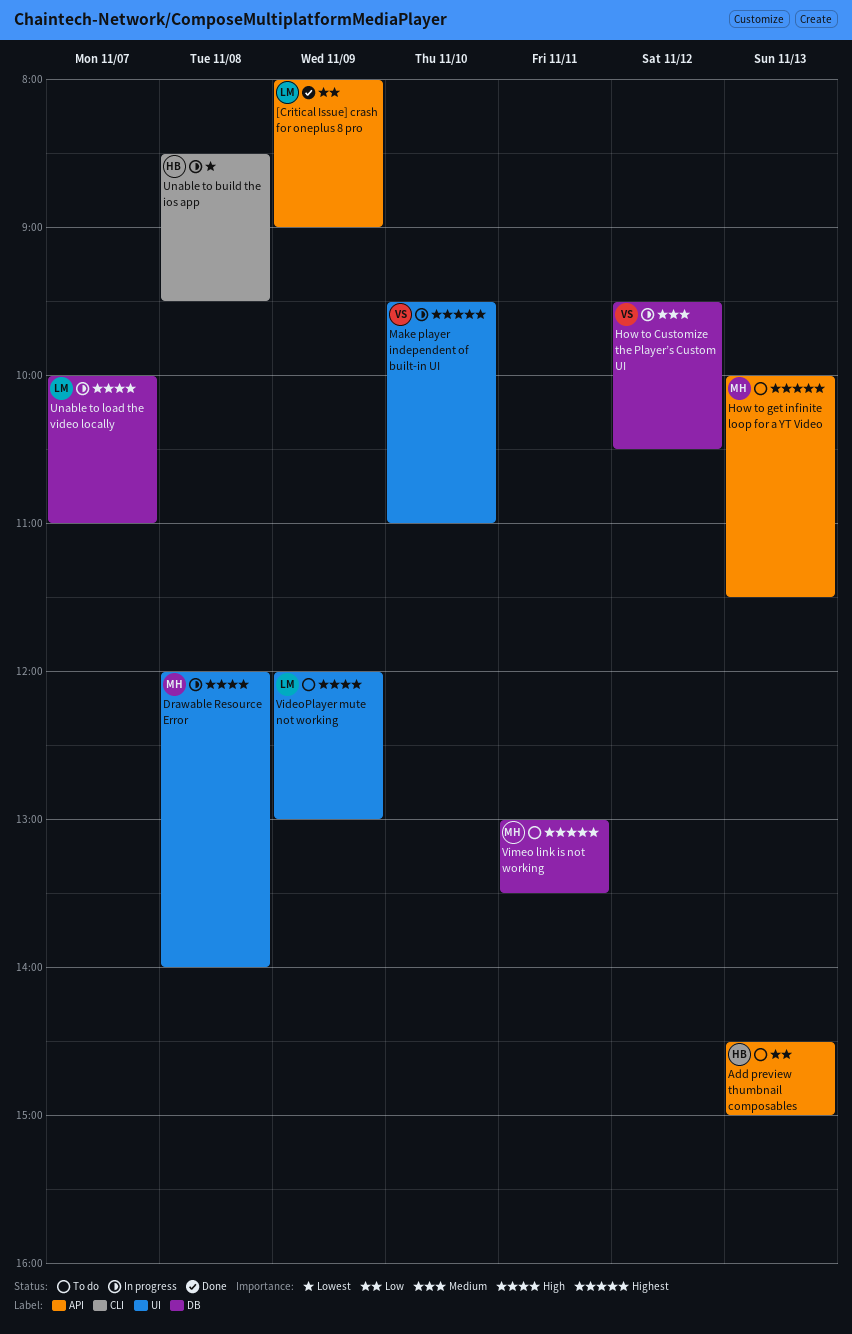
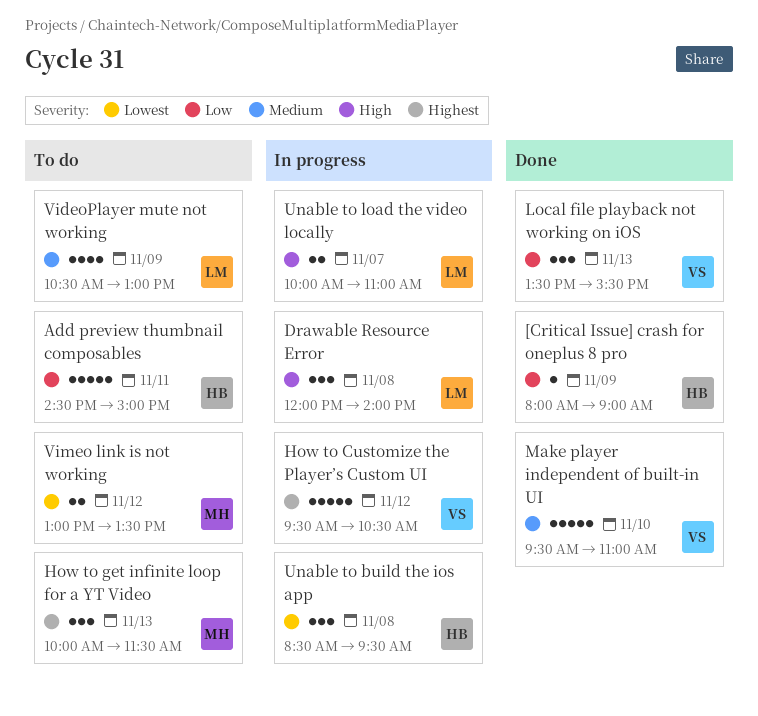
[Critical Issue] crash for oneplus 8 pro, owner: LM -> HB
Add preview thumbnail composables, day: Nov 13 -> Nov 11
Drawable Resource Error, owner: MH -> LM
How to Customize the Player’s Custom UI, priority: Medium -> Highest
Local file playback not working on iOS: none -> present
Make player independent of built-in UI, status: In progress -> Done
Make player independent of built-in UI, priority: Highest -> Medium
VideoPlayer mute not working, priority: High -> Medium
VideoPlayer mute not working, begins: 12:00 -> 10:30
Vimeo link is not working, priority: Highest -> Lowest
Vimeo link is not working, day: Nov 11 -> Nov 12

